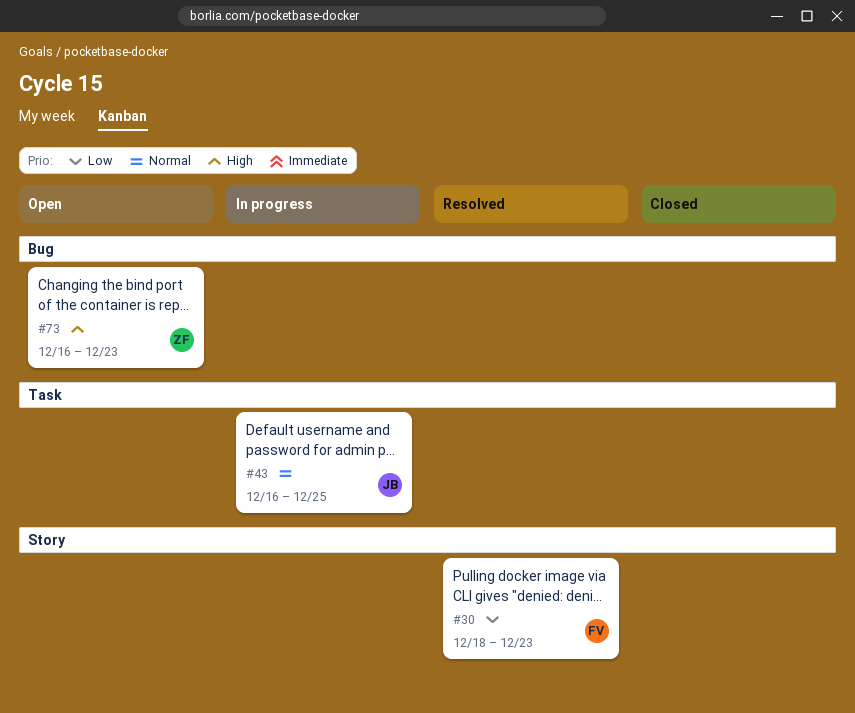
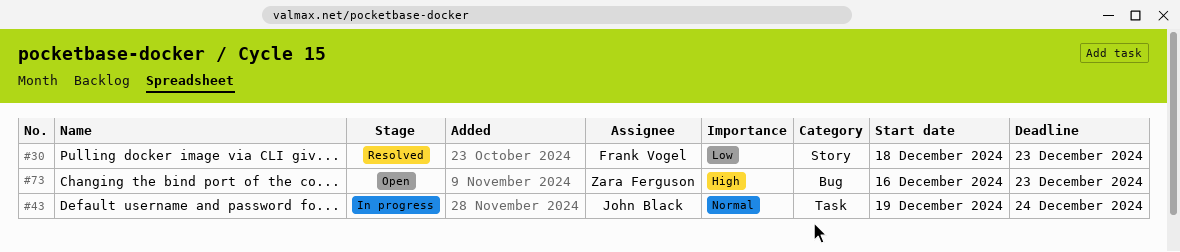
#43, start: Dec 16 -> Dec 19
#43, due: Dec 25 -> Dec 24

